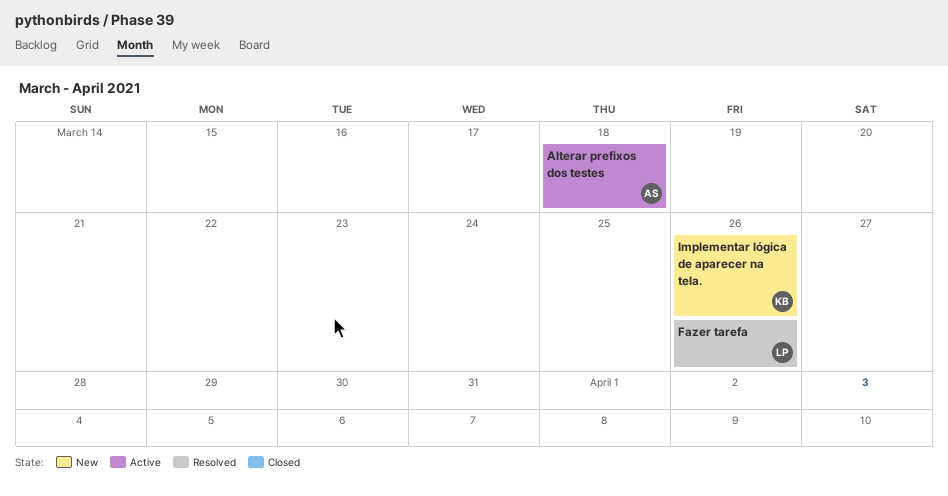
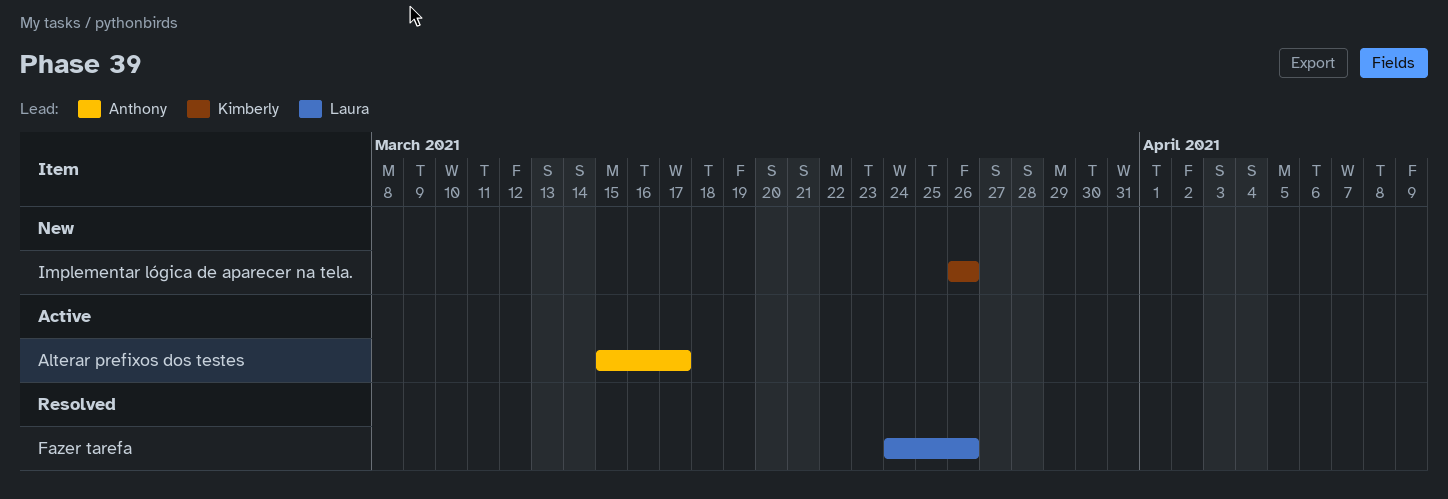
Alterar prefixos dos testes, due: Mar 18 -> Mar 17

